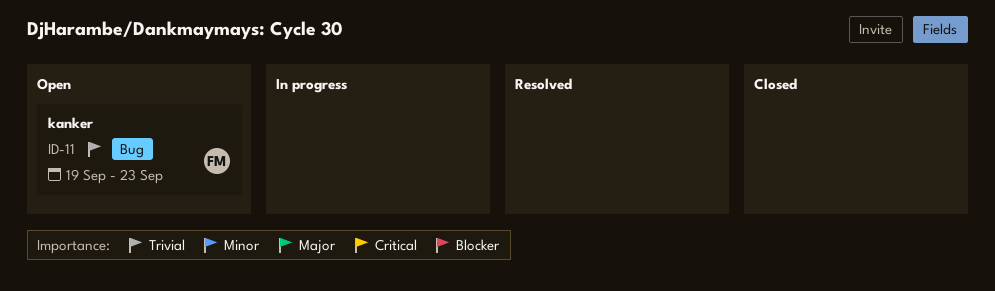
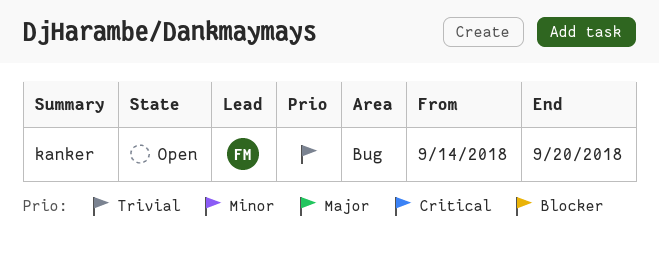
kanker, start: Sep 19 -> Sep 14
kanker, due: Sep 23 -> Sep 20

